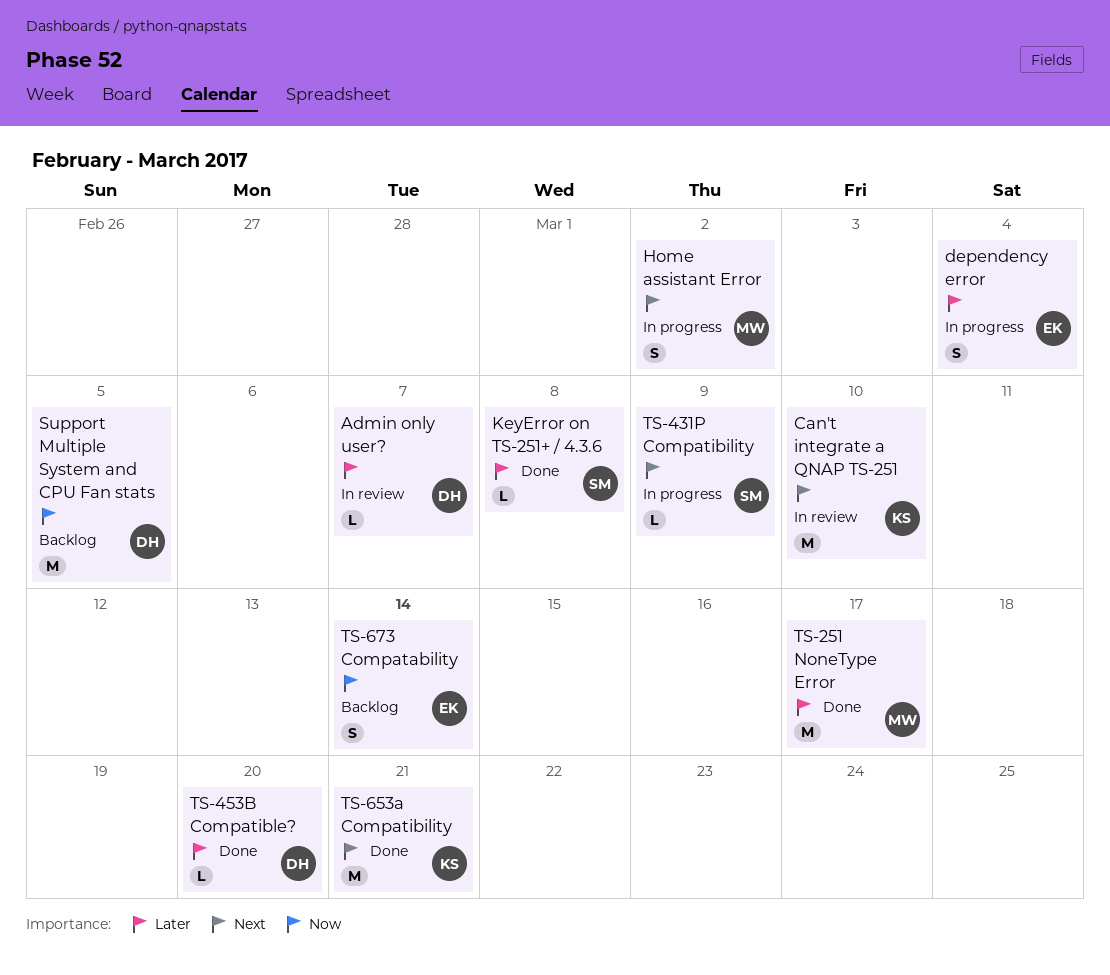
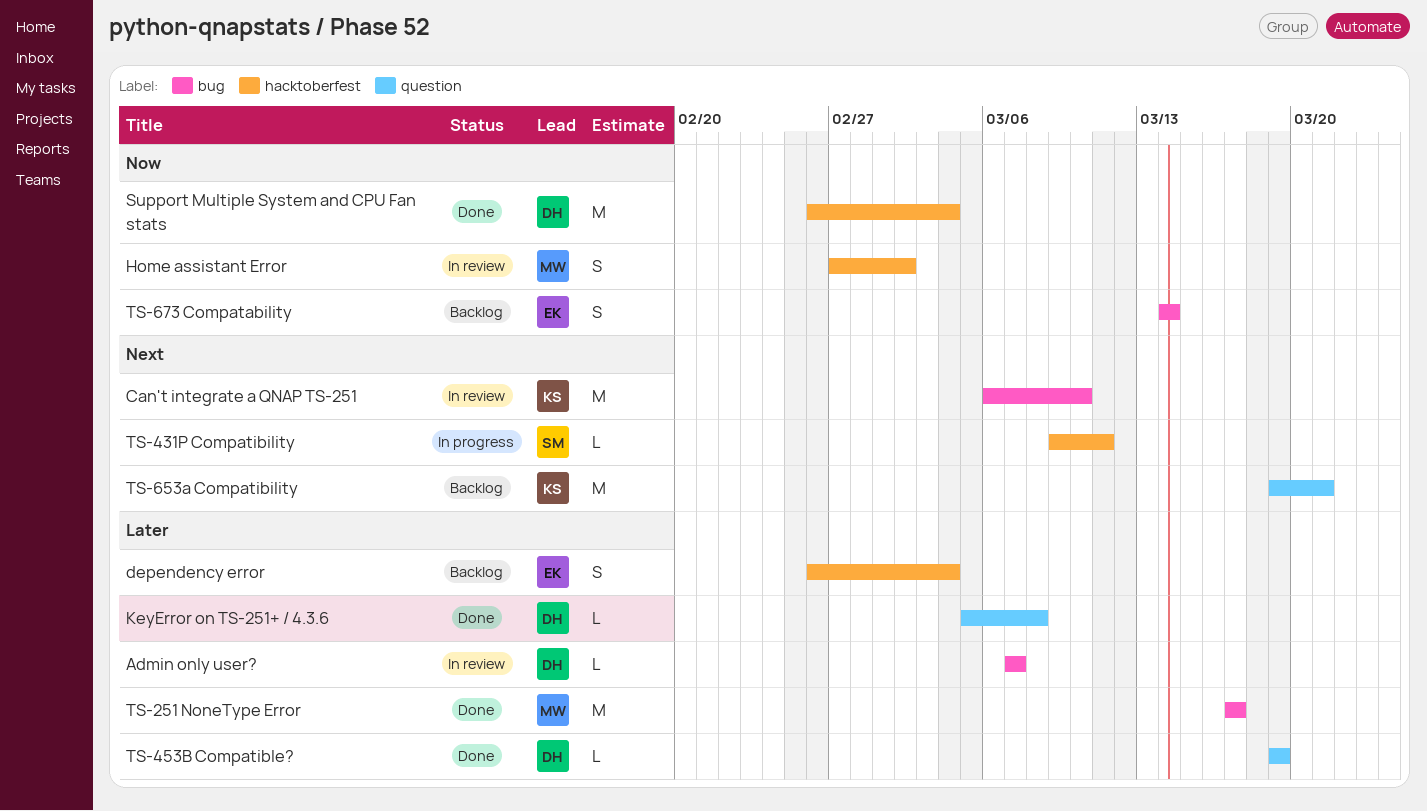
dependency error, status: In progress -> Backlog
Home assistant Error, status: In progress -> In review
Home assistant Error, priority: Next -> Now
KeyError on TS-251+ / 4.3.6, owner: SM -> DH
Support Multiple System and CPU Fan stats, status: Backlog -> Done
Support Multiple System and CPU Fan stats, due: Mar 5 -> Mar 4
TS-431P Compatibility, due: Mar 9 -> Mar 11
TS-453B Compatible?, due: Mar 20 -> Mar 19
TS-653a Compatibility, status: Done -> Backlog

